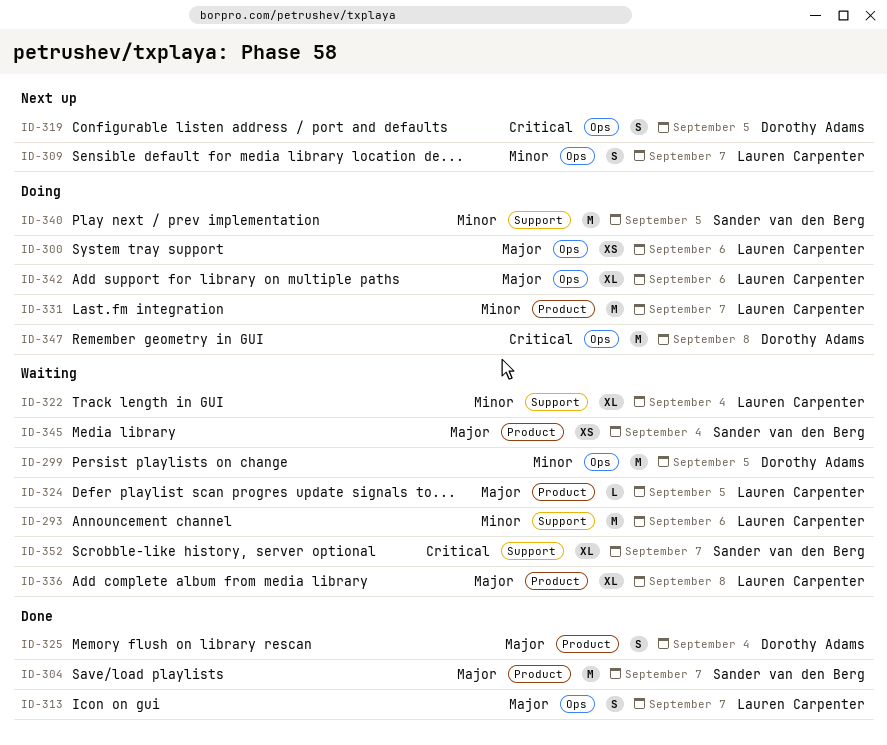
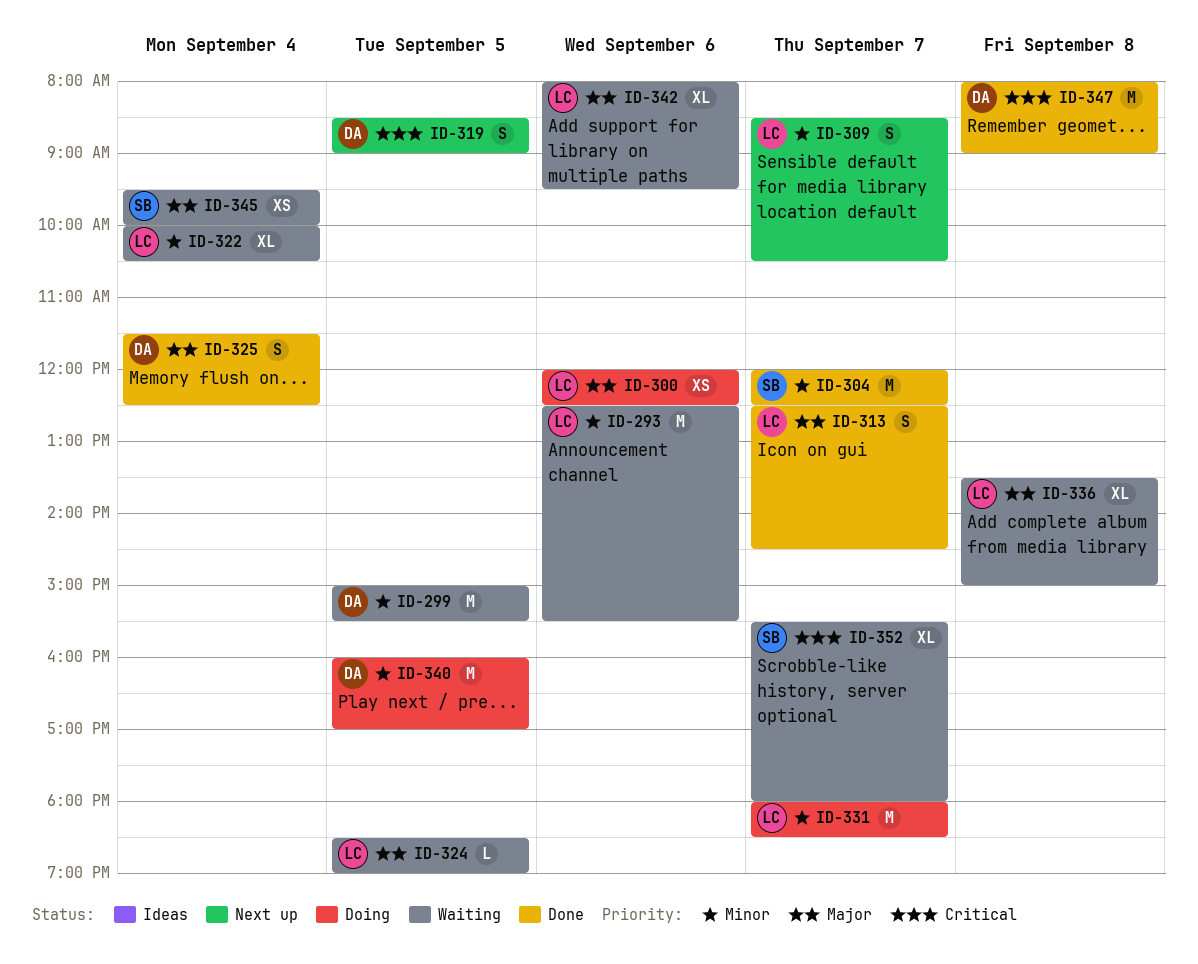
ID-304, priority: Major -> Minor
ID-340, owner: Sander van den Berg -> Dorothy Adams
ID-342, status: Doing -> Waiting
ID-347, status: Doing -> Done

